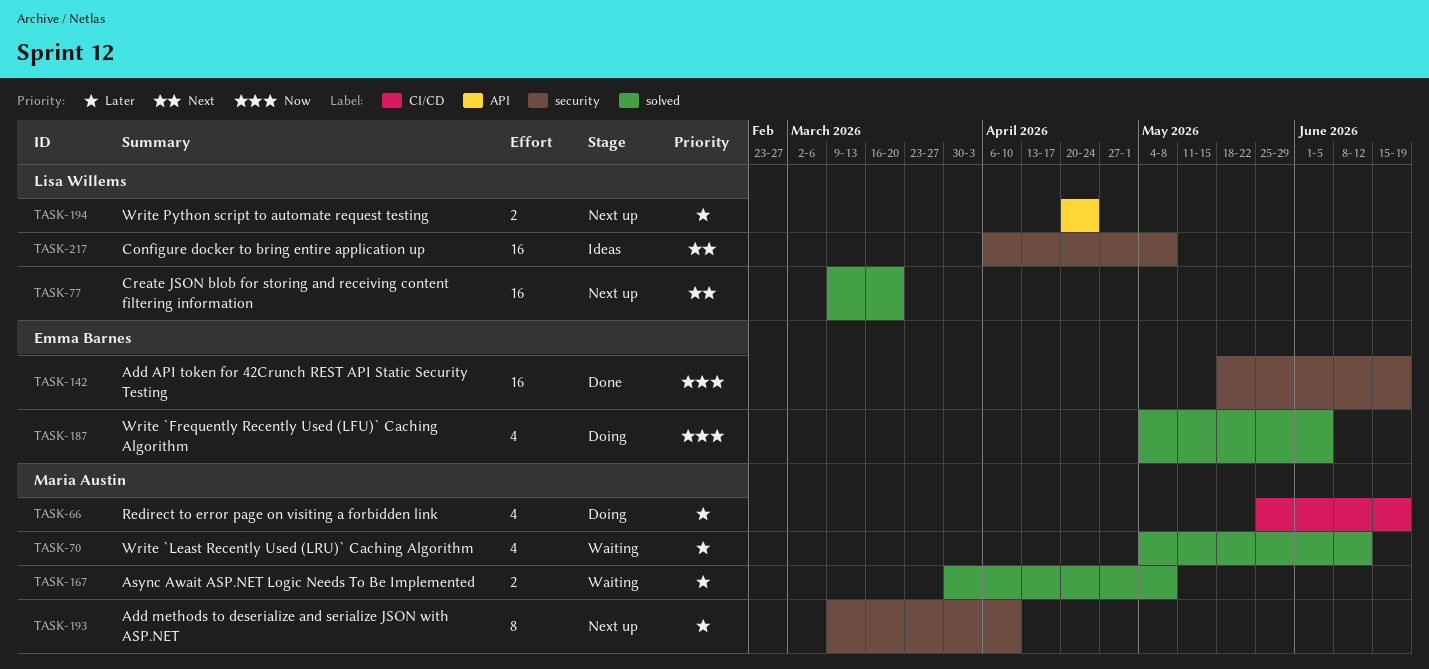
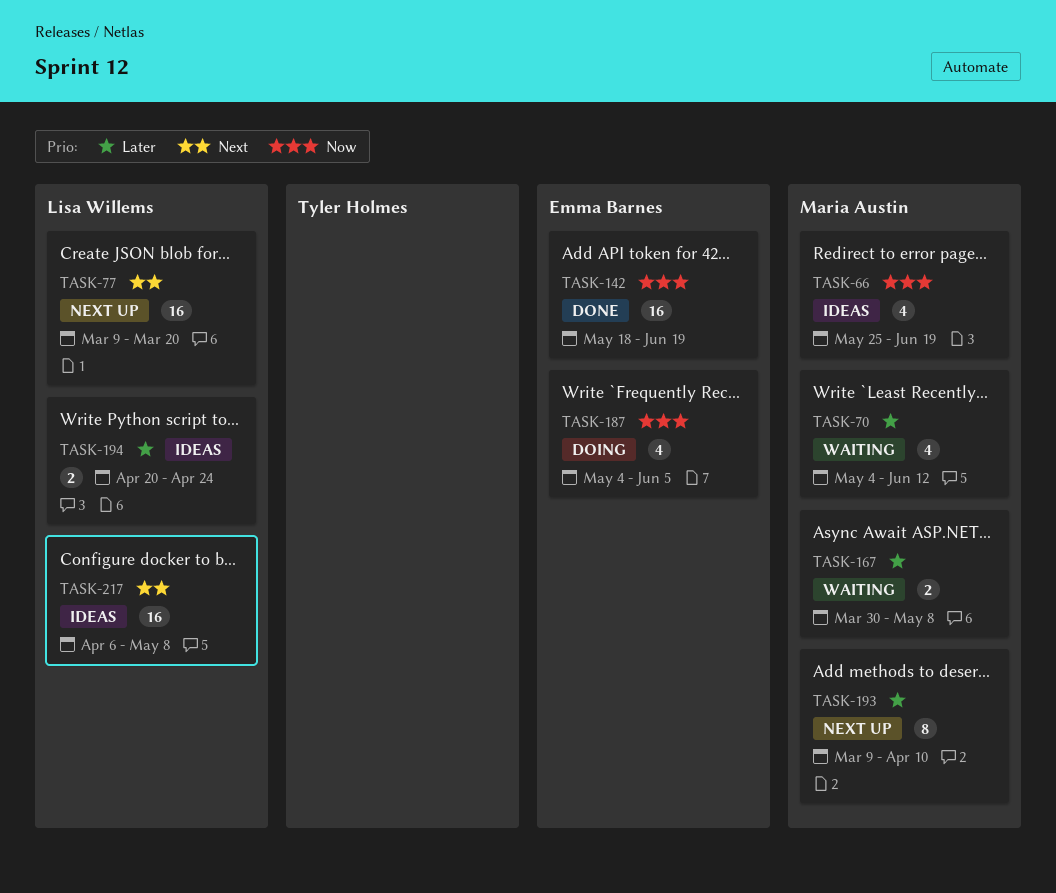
TASK-66, status: Doing -> Ideas
TASK-66, priority: Later -> Now
TASK-194, status: Next up -> Ideas

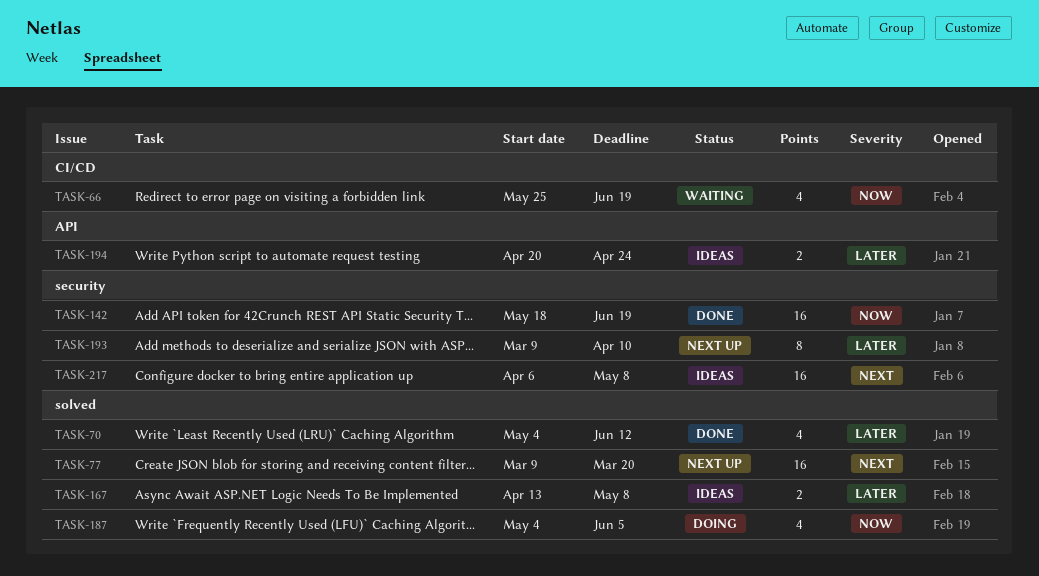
TASK-66, status: Ideas -> Waiting
TASK-70, status: Waiting -> Done
TASK-167, status: Waiting -> Ideas
TASK-167, start: Mar 30 -> Apr 13

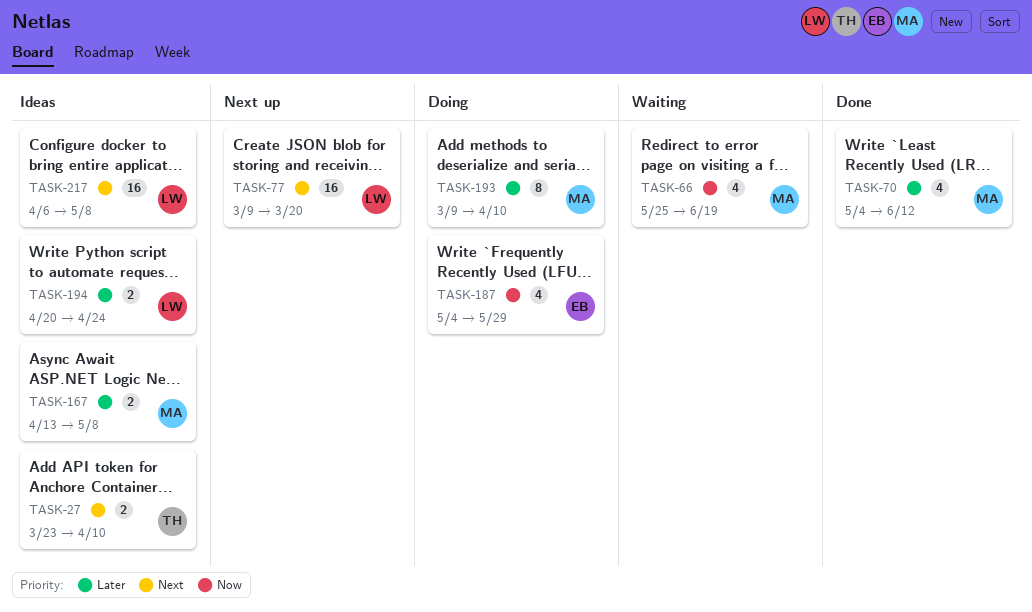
TASK-27: none -> present
TASK-142: present -> none
TASK-187, due: Jun 5 -> May 29
TASK-193, status: Next up -> Doing

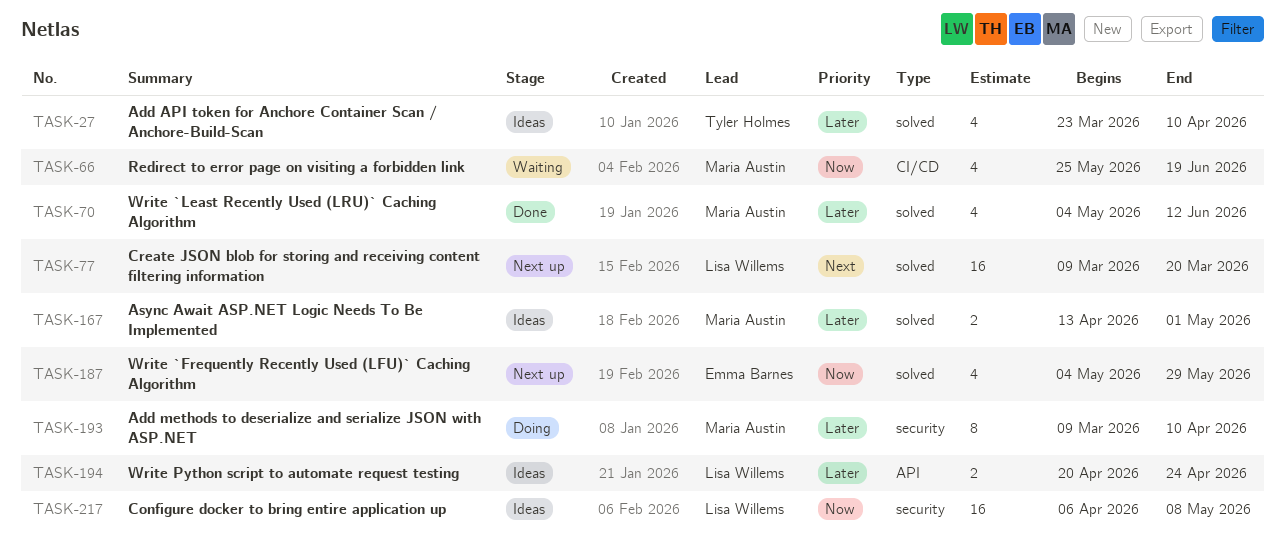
TASK-27, priority: Next -> Later
TASK-27, estimate: 2 -> 4
TASK-167, due: May 8 -> May 1
TASK-187, status: Doing -> Next up
TASK-217, priority: Next -> Now

